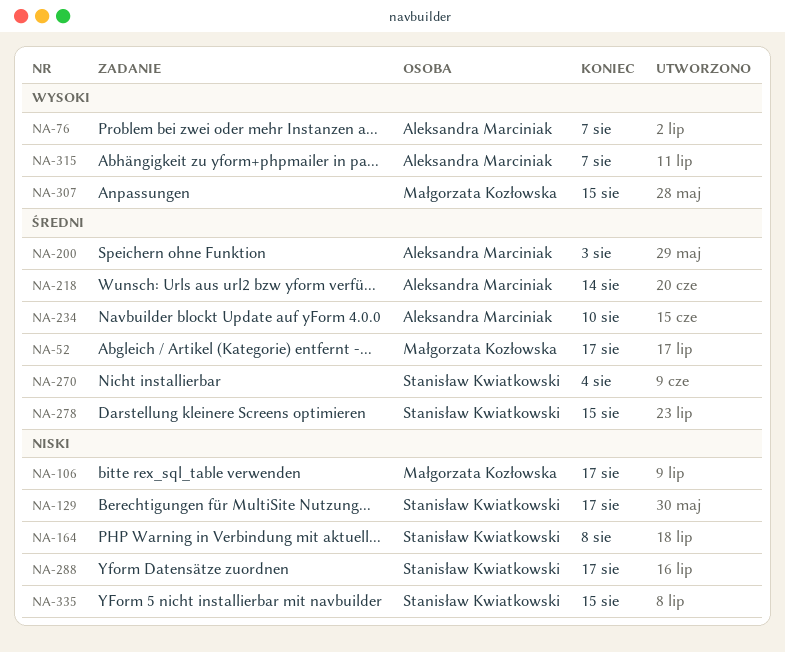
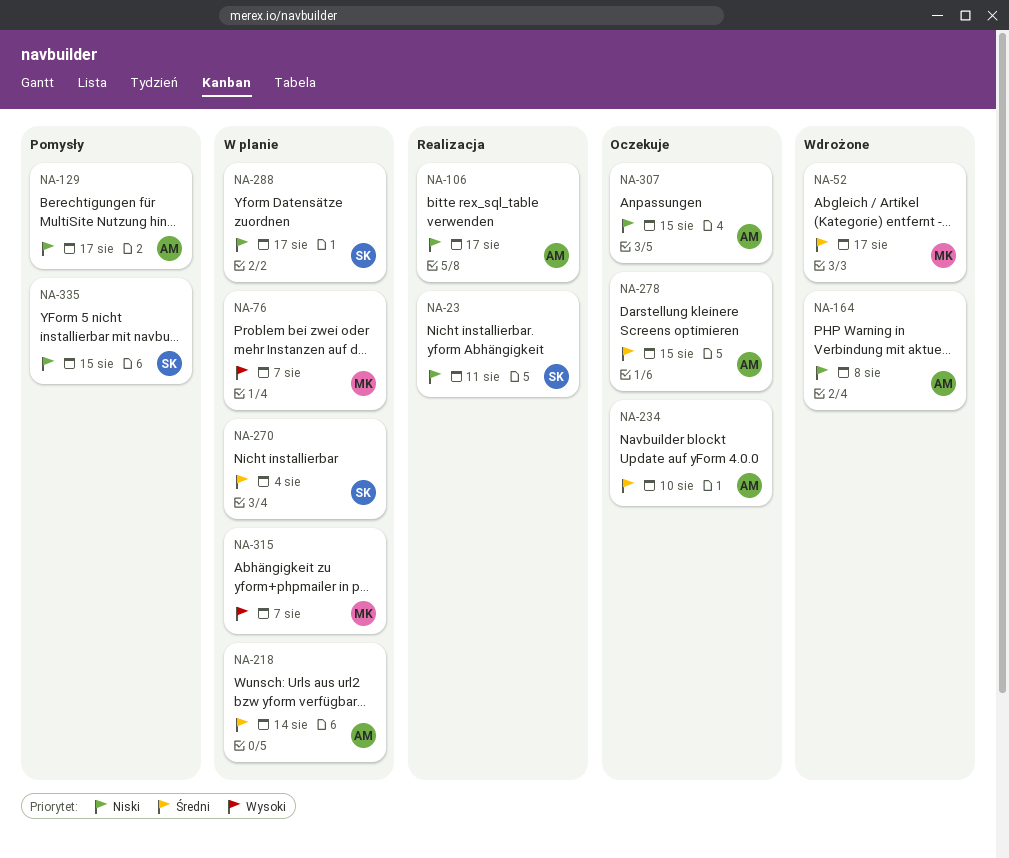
NA-23: none -> present
NA-76, owner: Aleksandra Marciniak -> Małgorzata Kozłowska
NA-106, owner: Małgorzata Kozłowska -> Aleksandra Marciniak
NA-129, owner: Stanisław Kwiatkowski -> Aleksandra Marciniak
NA-164, owner: Stanisław Kwiatkowski -> Aleksandra Marciniak
NA-200: present -> none
NA-278, owner: Stanisław Kwiatkowski -> Aleksandra Marciniak
NA-307, owner: Małgorzata Kozłowska -> Aleksandra Marciniak
NA-307, priority: Wysoki -> Niski
NA-315, owner: Aleksandra Marciniak -> Małgorzata Kozłowska

